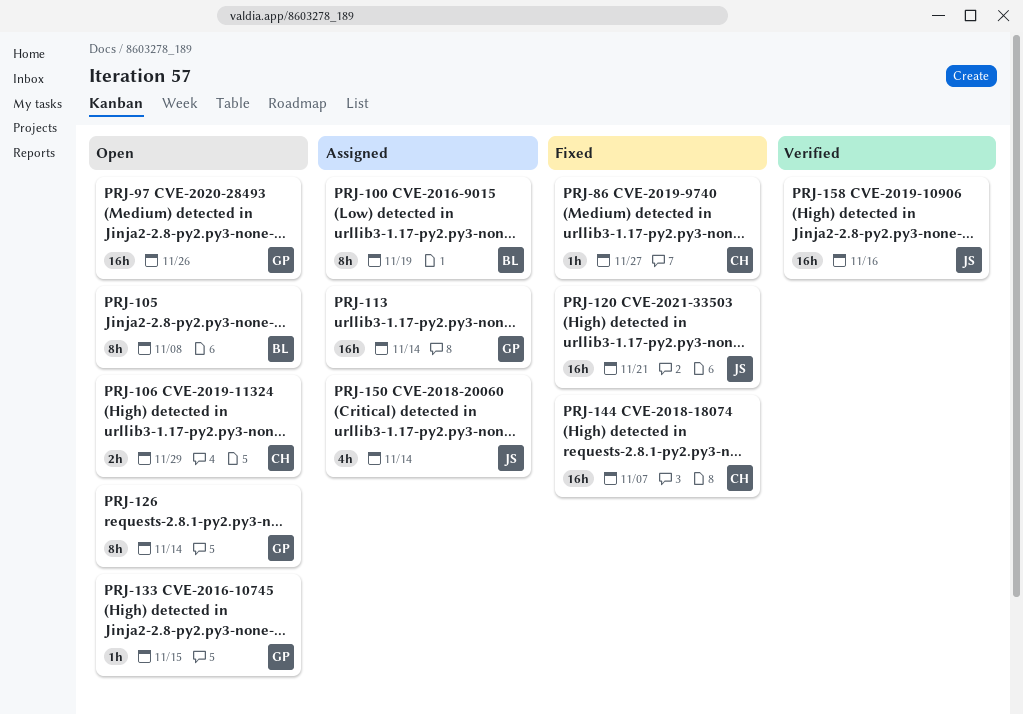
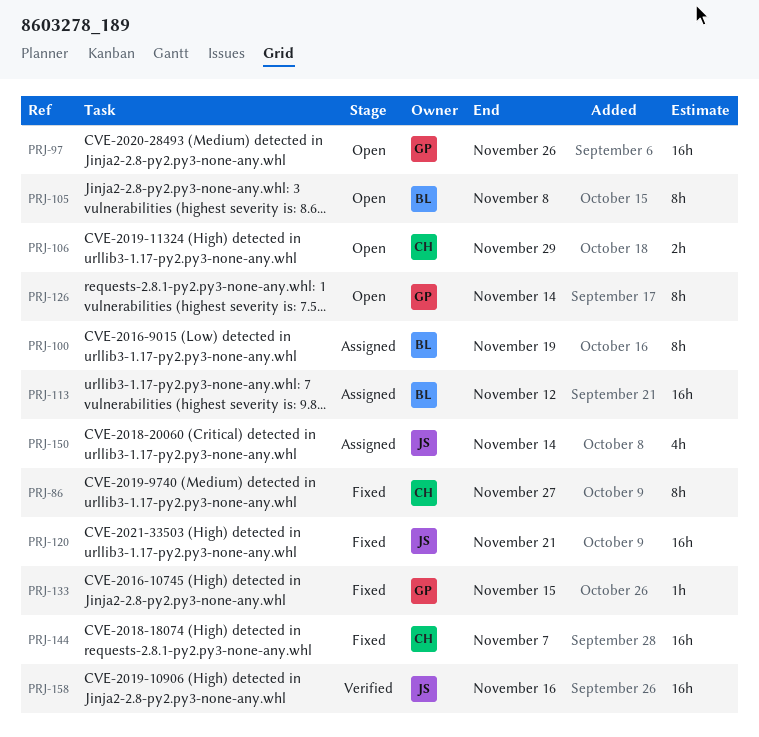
PRJ-86, estimate: 1h -> 8h
PRJ-113, owner: GP -> BL
PRJ-113, due: Nov 14 -> Nov 12
PRJ-133, status: Open -> Fixed

